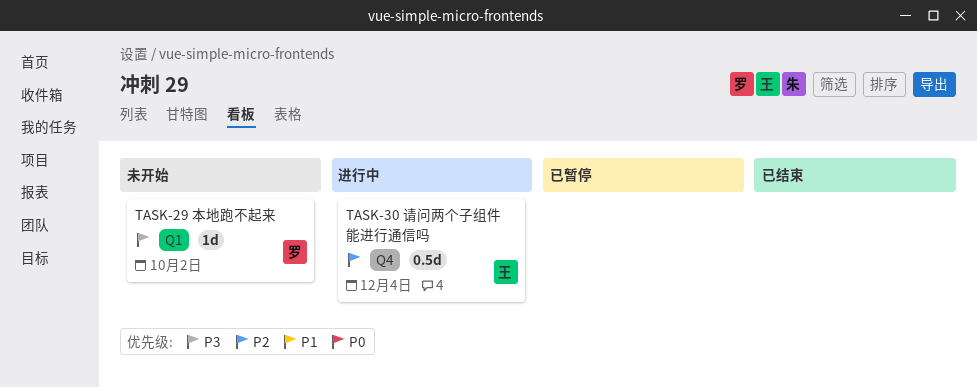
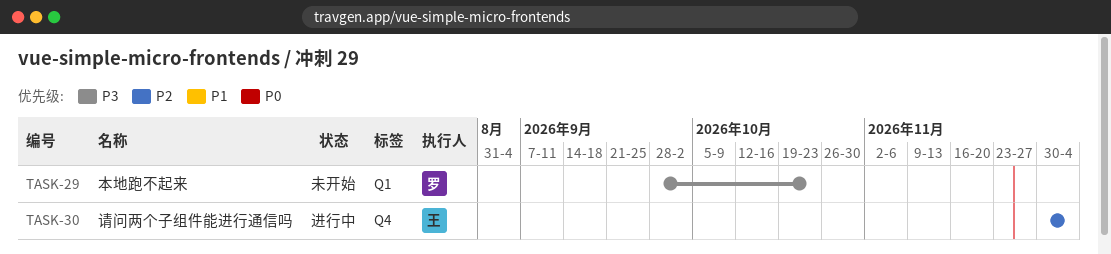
TASK-29, due: Oct 2 -> Oct 23

